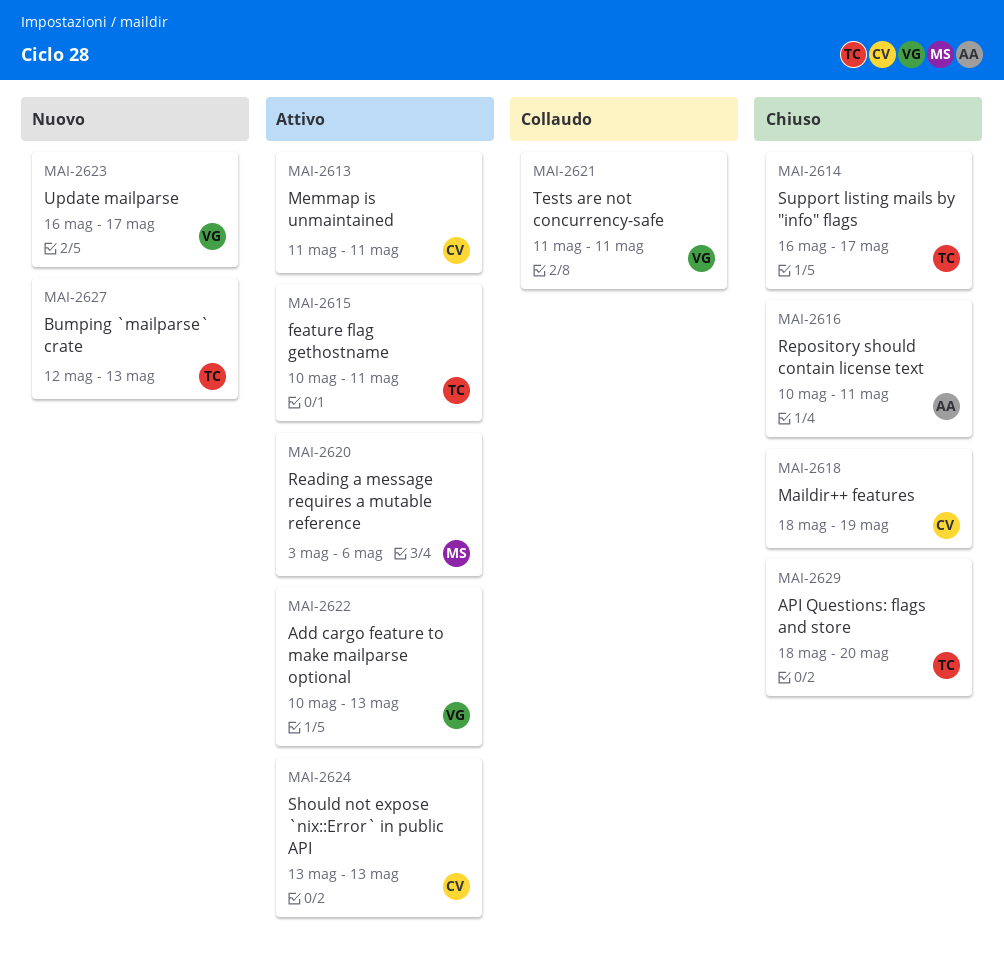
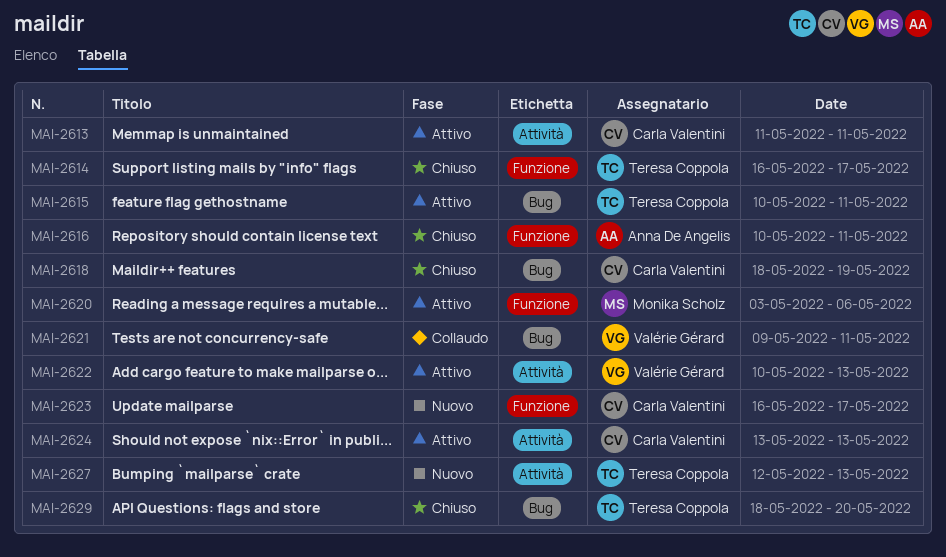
MAI-2621, start: May 11 -> May 9
MAI-2623, owner: Valérie Gérard -> Carla Valentini

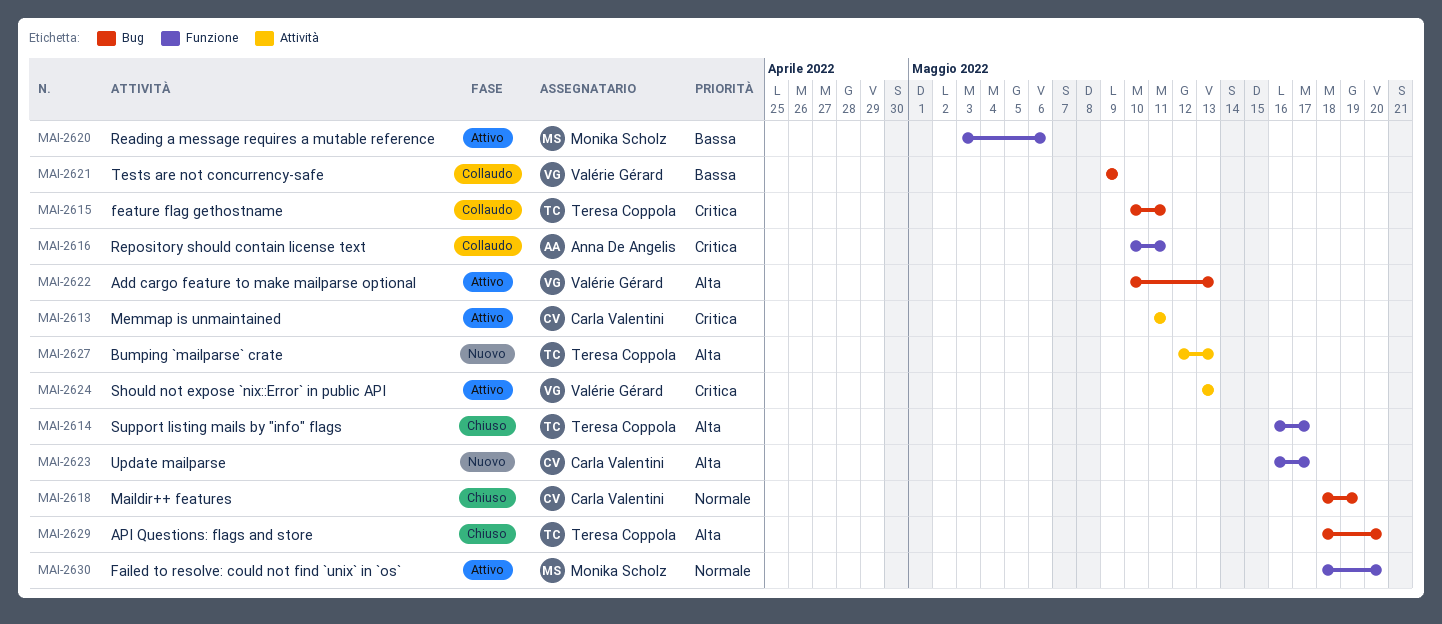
MAI-2615, status: Attivo -> Collaudo
MAI-2616, status: Chiuso -> Collaudo
MAI-2621, due: May 11 -> May 9
MAI-2622, label: Attività -> Bug
MAI-2624, owner: Carla Valentini -> Valérie Gérard
MAI-2630: none -> present

